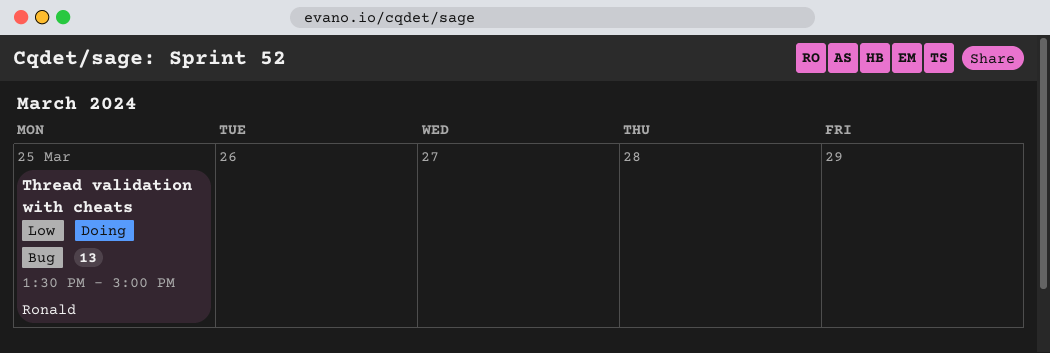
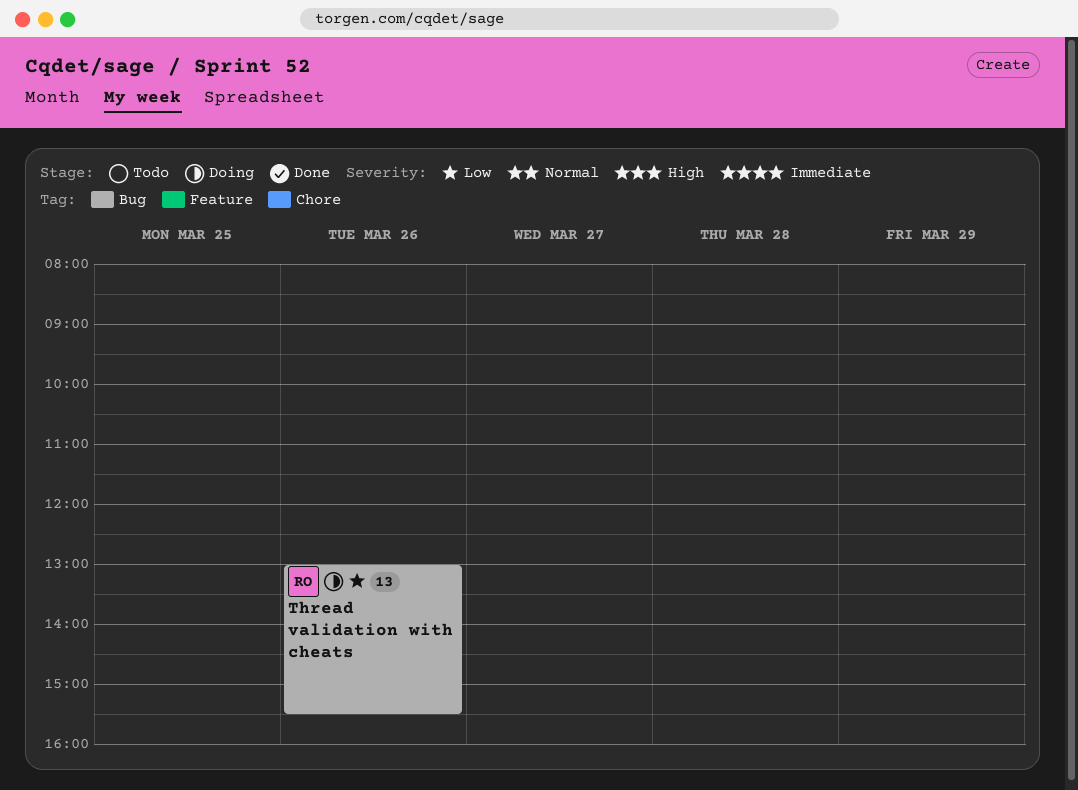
Thread validation with cheats, day: Mar 25 -> Mar 26
Thread validation with cheats, begins: 13:30 -> 13:00
Thread validation with cheats, ends: 15:00 -> 15:30

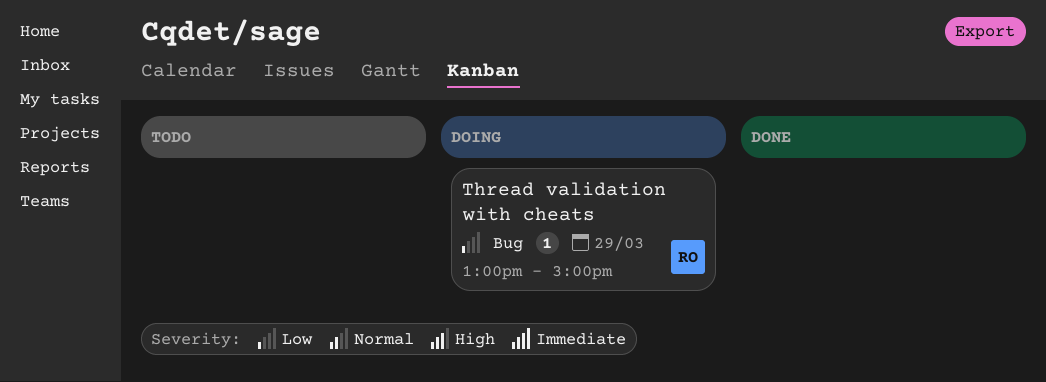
Thread validation with cheats, estimate: 13 -> 1
Thread validation with cheats, day: Mar 26 -> Mar 29
Thread validation with cheats, ends: 15:30 -> 15:00

